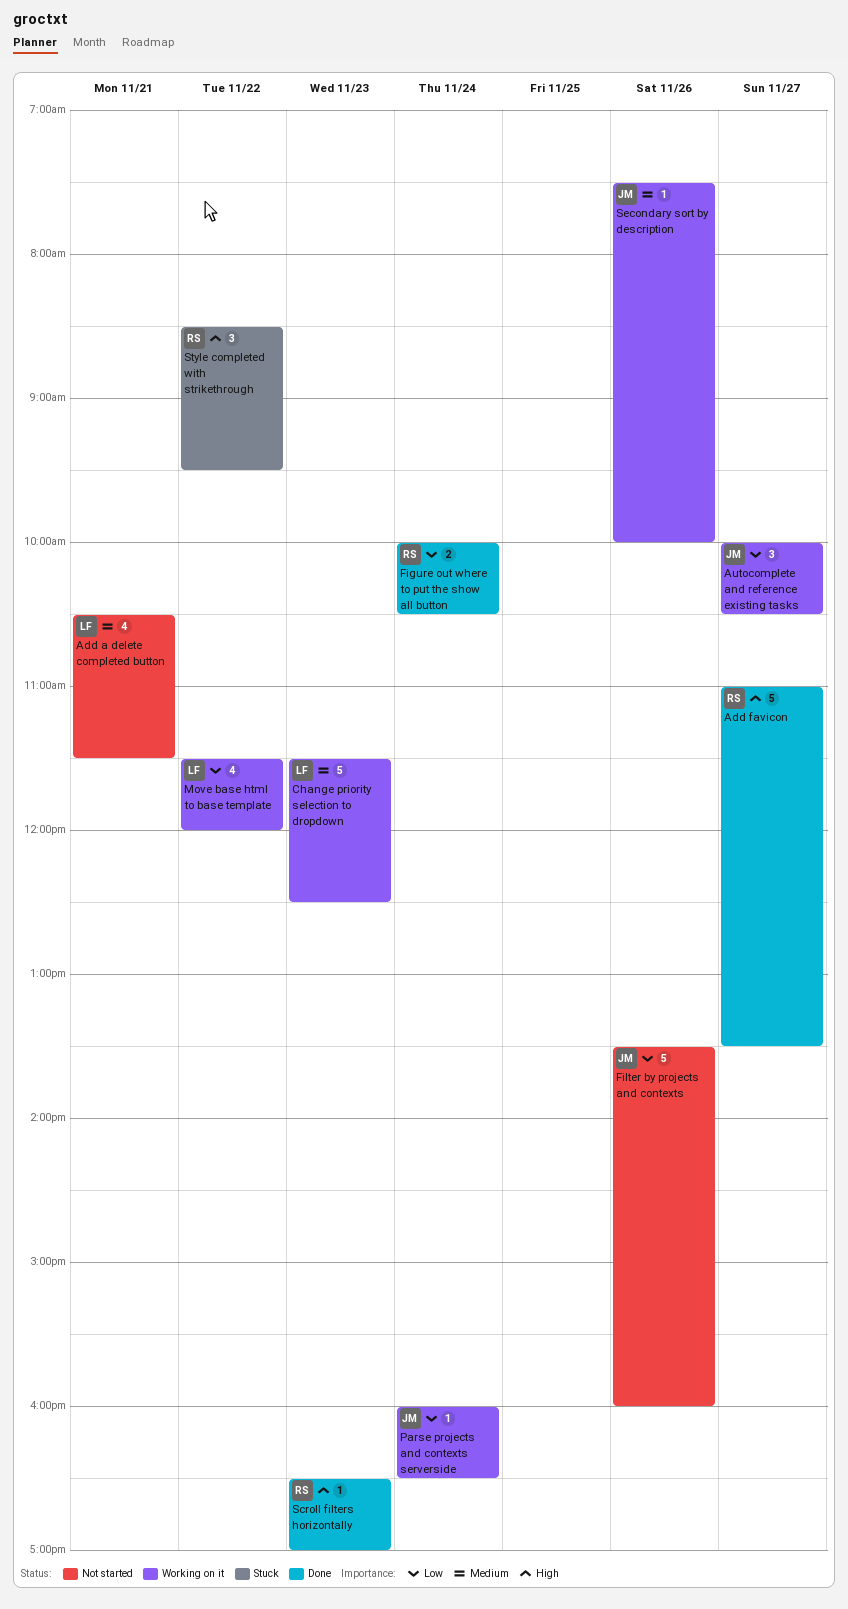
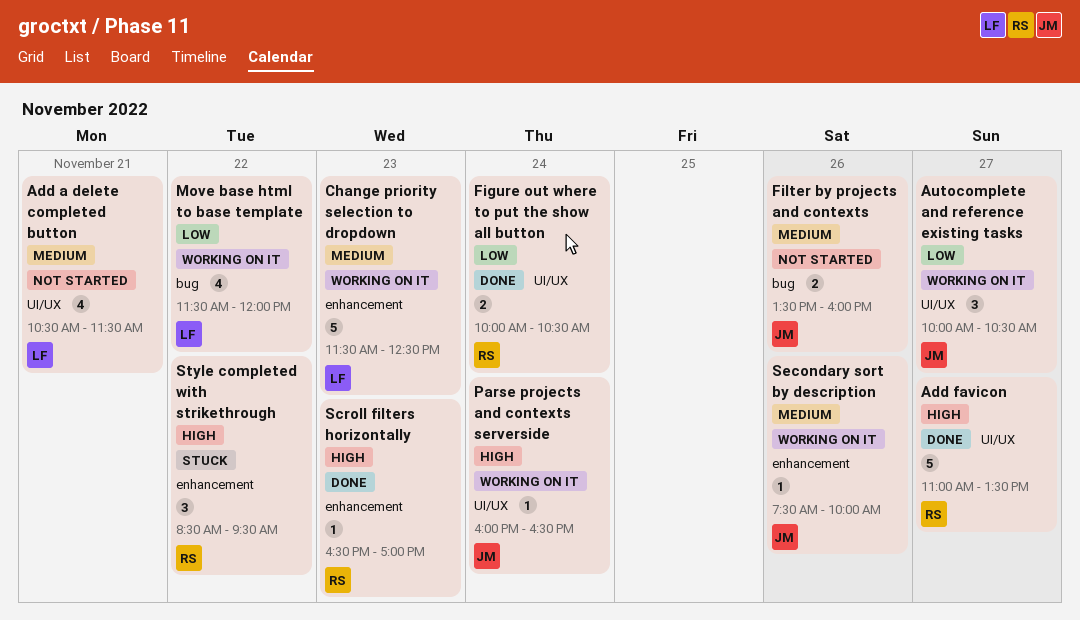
Filter by projects and contexts, priority: Low -> Medium
Filter by projects and contexts, estimate: 5 -> 2
Parse projects and contexts serverside, priority: Low -> High

